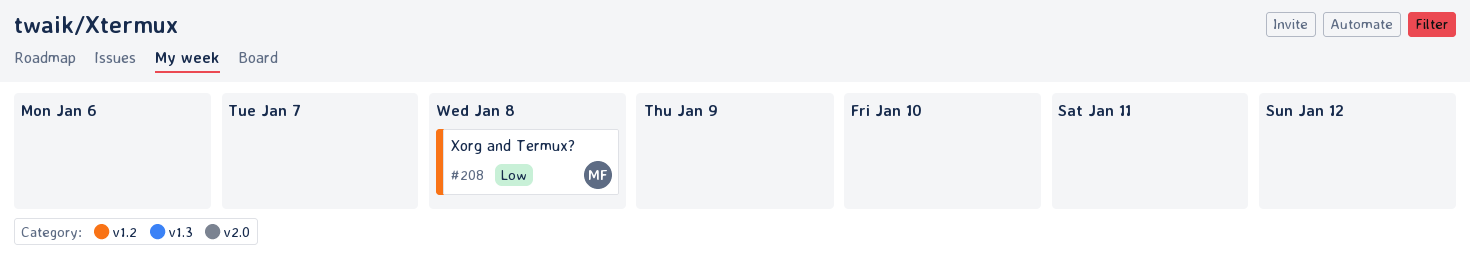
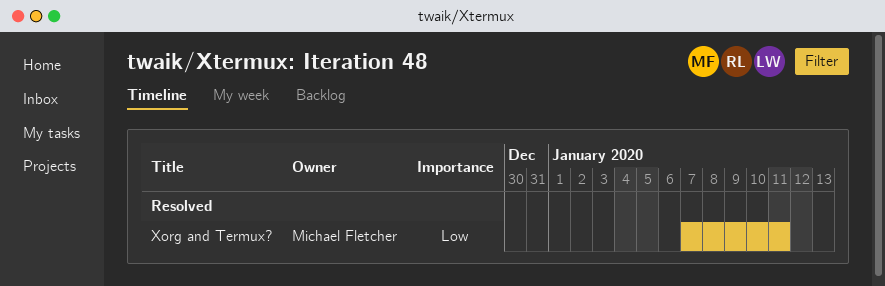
Xorg and Termux?, due: Jan 8 -> Jan 11

